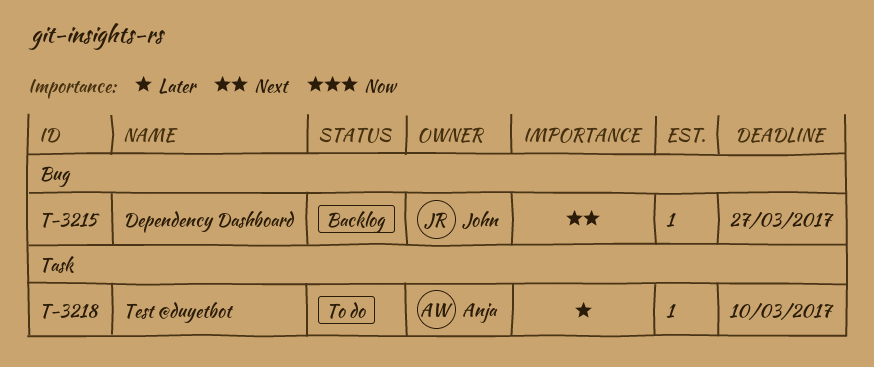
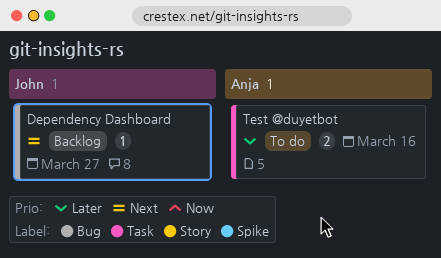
Test @duyetbot, estimate: 1 -> 2
Test @duyetbot, due: Mar 10 -> Mar 16

